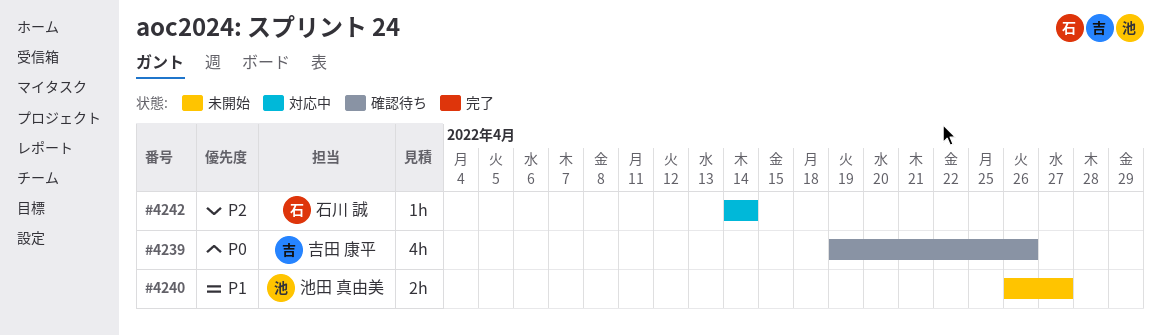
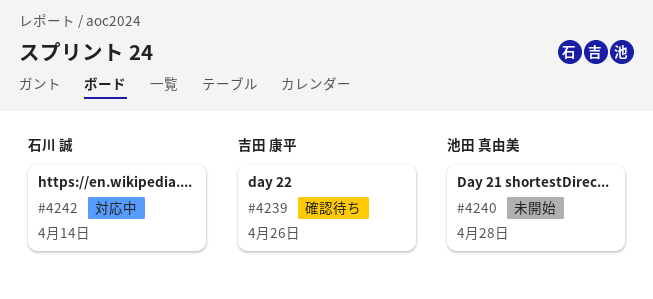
#4240, due: Apr 27 -> Apr 28

